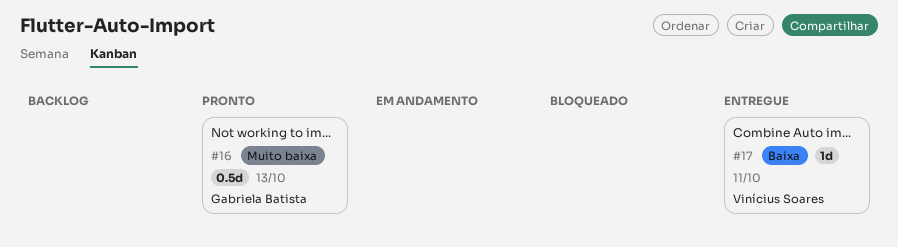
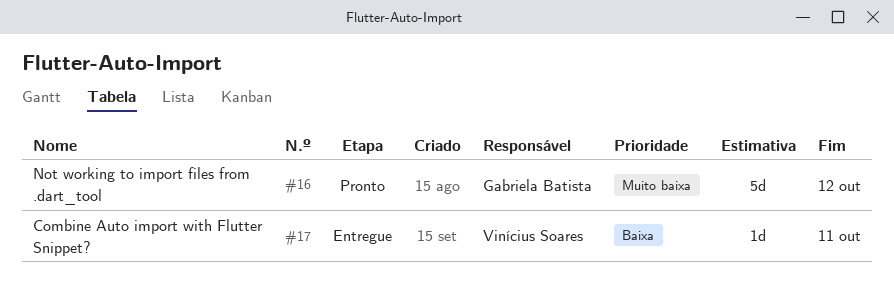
#16, estimate: 0.5d -> 5d
#16, due: Oct 13 -> Oct 12

